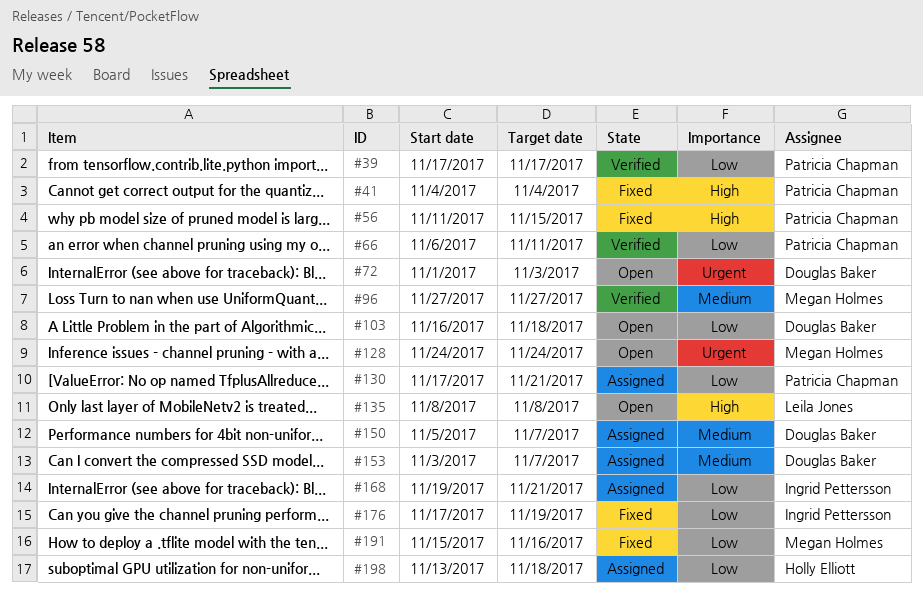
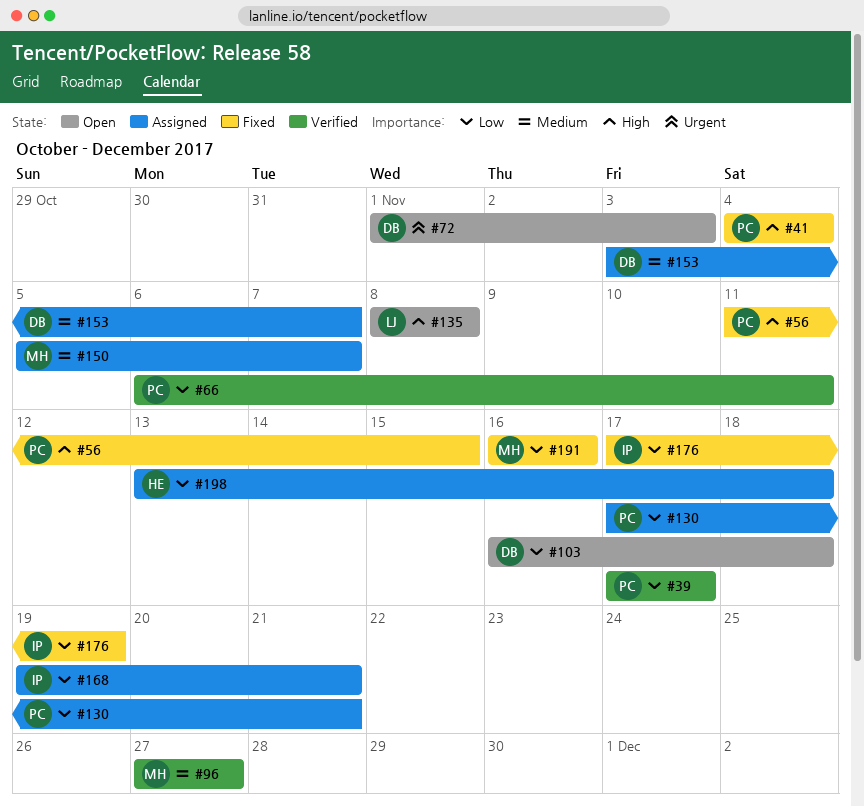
#128: present -> none
#150, owner: Douglas Baker -> Megan Holmes
#191, start: Nov 15 -> Nov 16

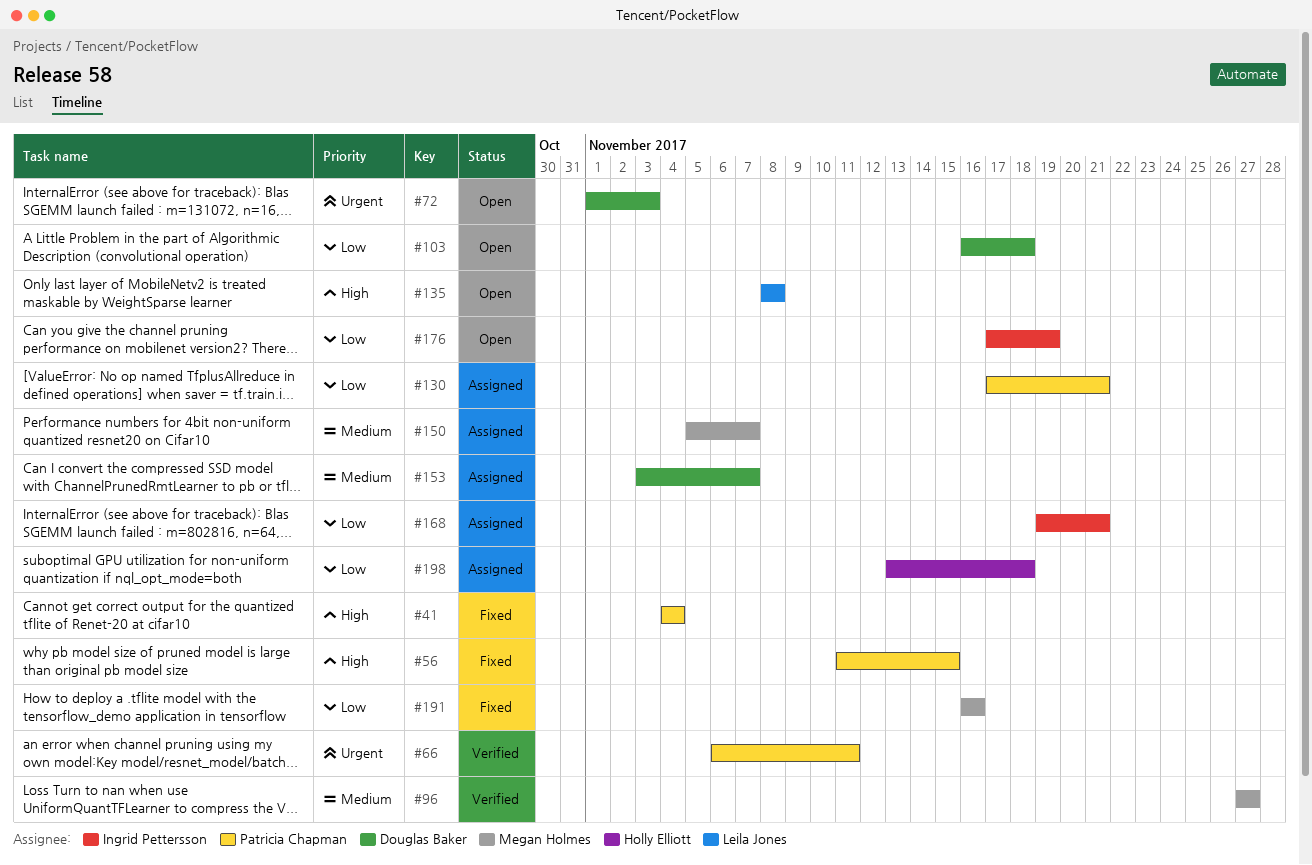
#39: present -> none
#66, priority: Low -> Urgent
#176, status: Fixed -> Open

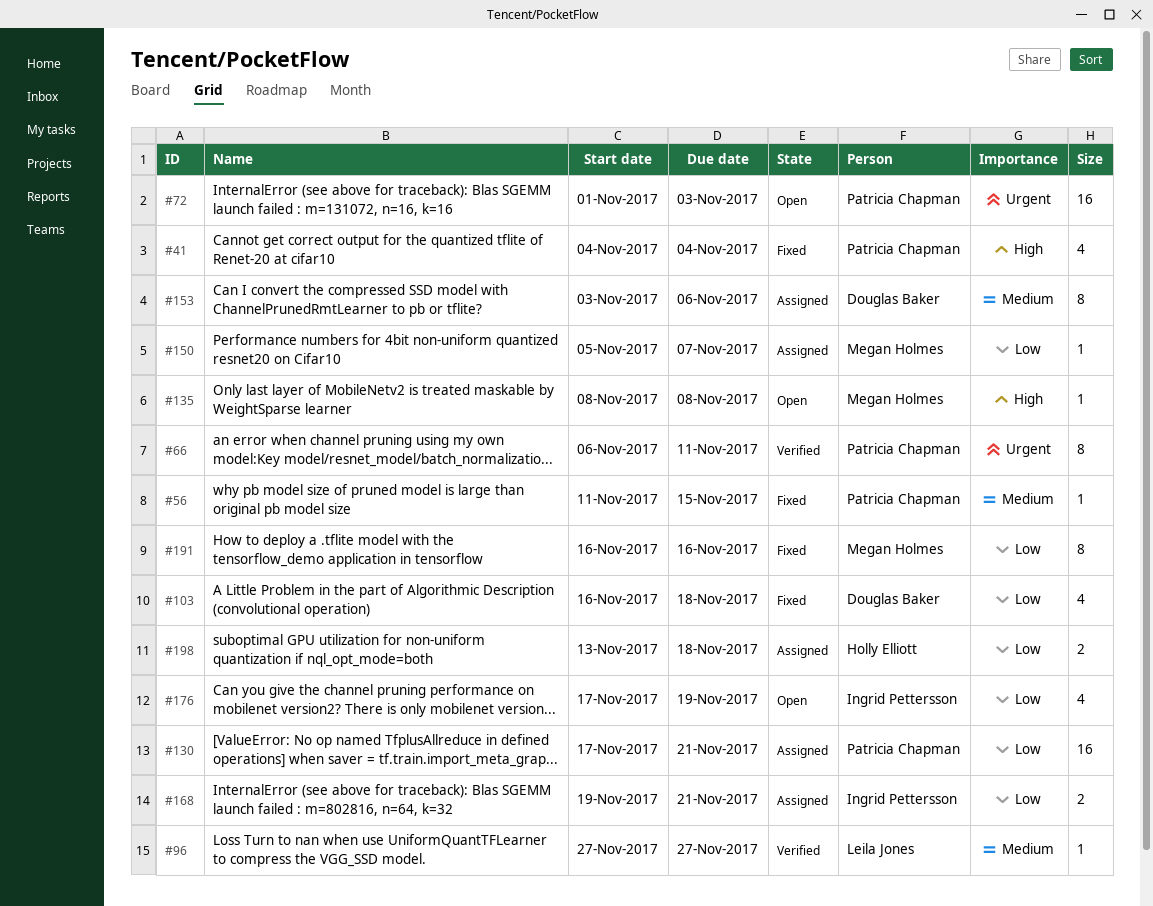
#56, priority: High -> Medium
#72, owner: Douglas Baker -> Patricia Chapman
#96, owner: Megan Holmes -> Leila Jones
#103, status: Open -> Fixed
#135, owner: Leila Jones -> Megan Holmes
#150, priority: Medium -> Low
#153, due: Nov 7 -> Nov 6

